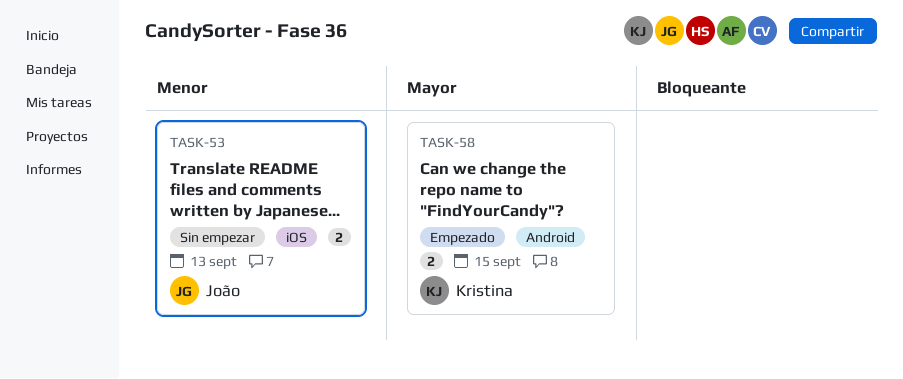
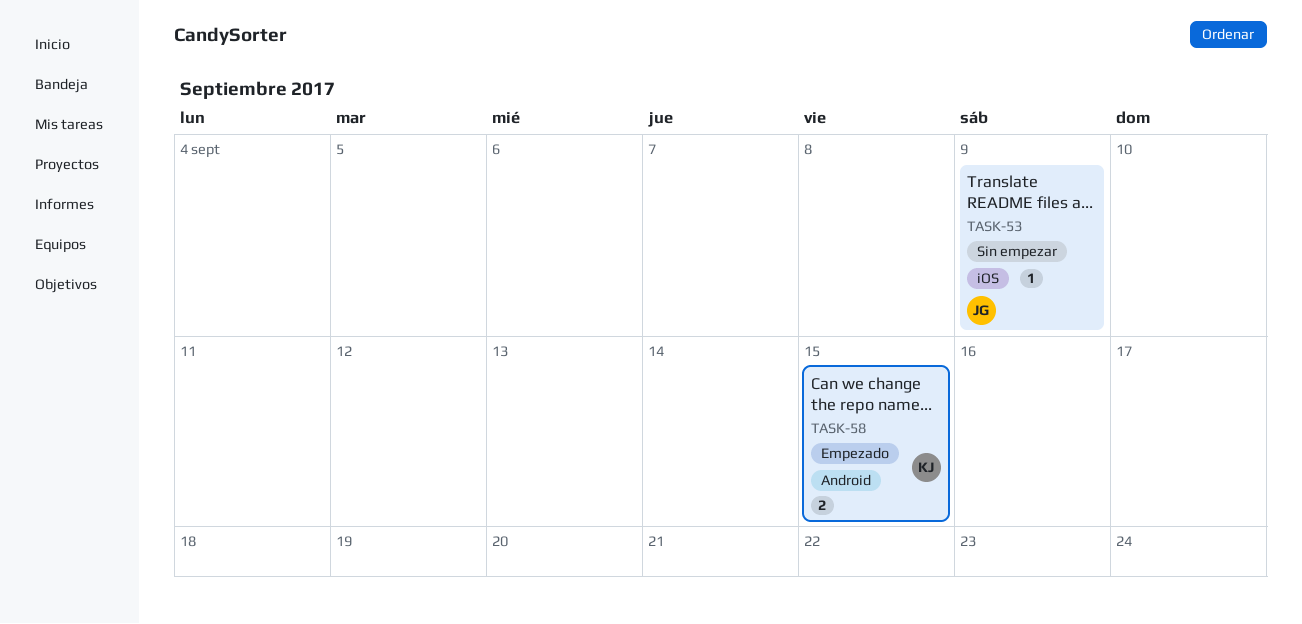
TASK-53, estimate: 2 -> 1
TASK-53, due: Sep 13 -> Sep 9

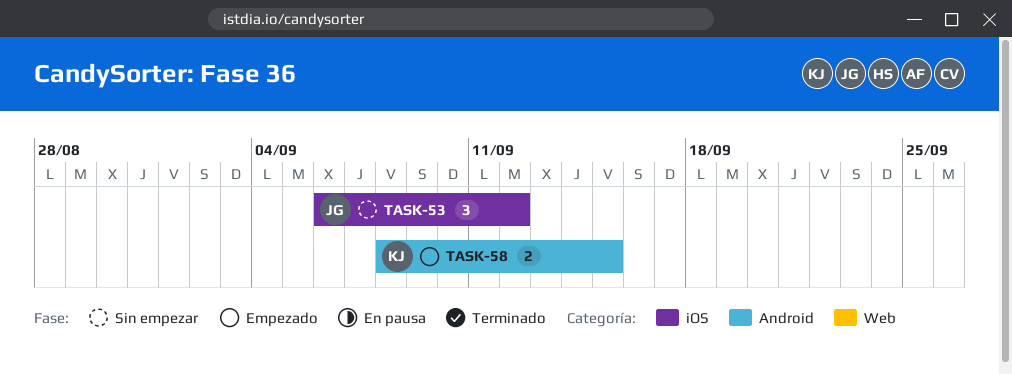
TASK-53, estimate: 1 -> 3
TASK-53, due: Sep 9 -> Sep 12

